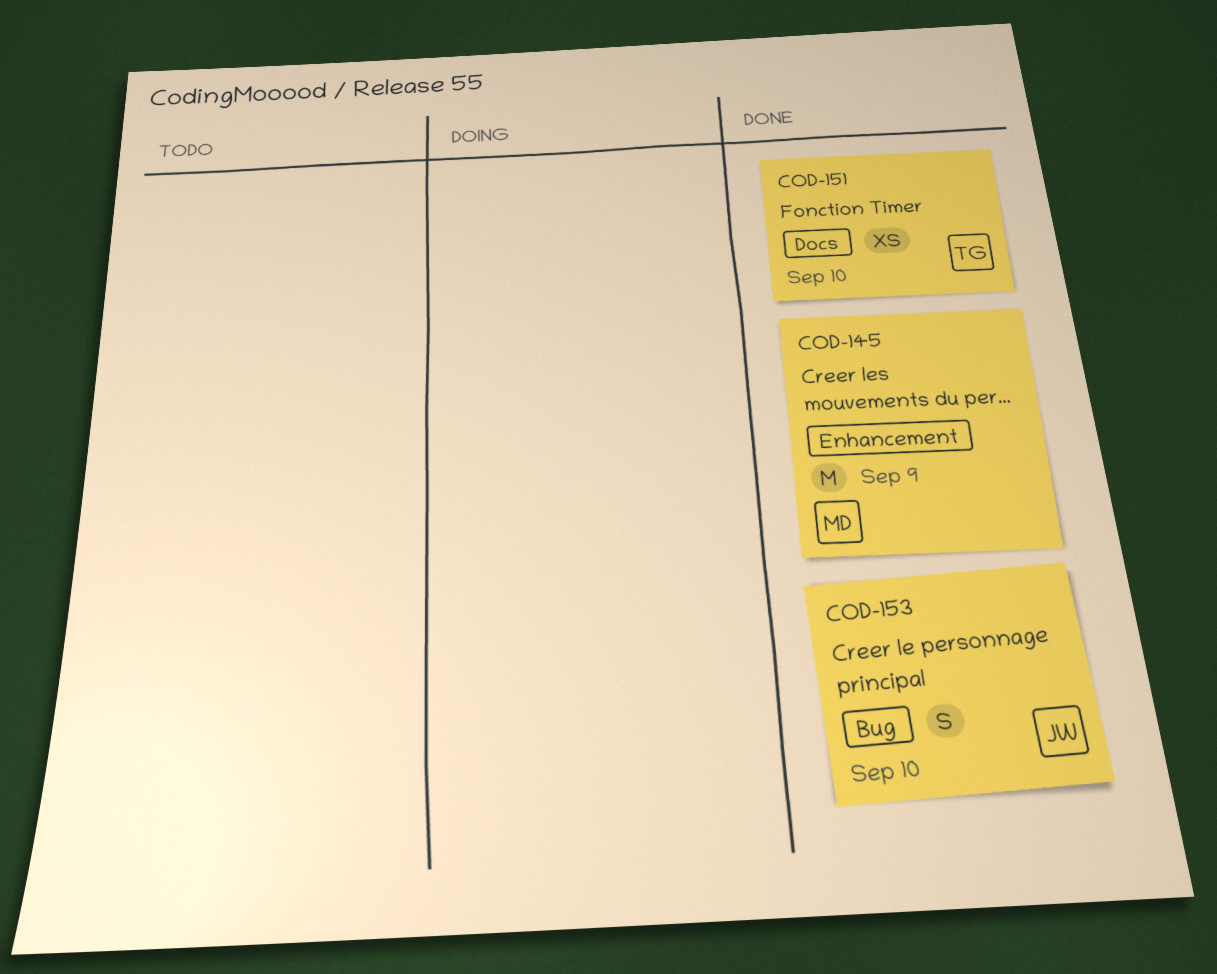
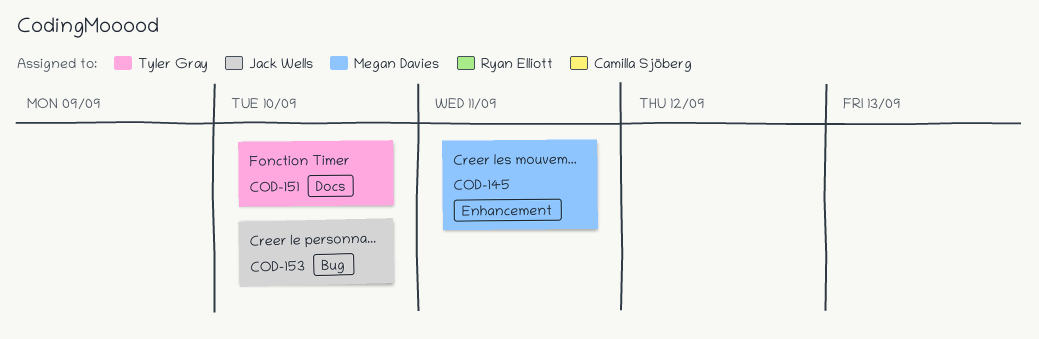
COD-145, due: Sep 9 -> Sep 11

